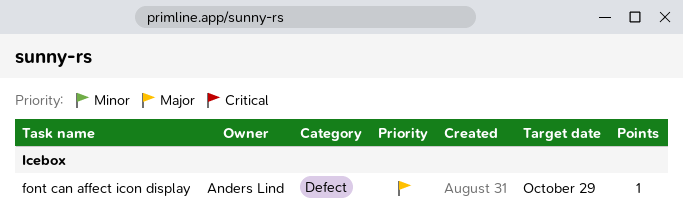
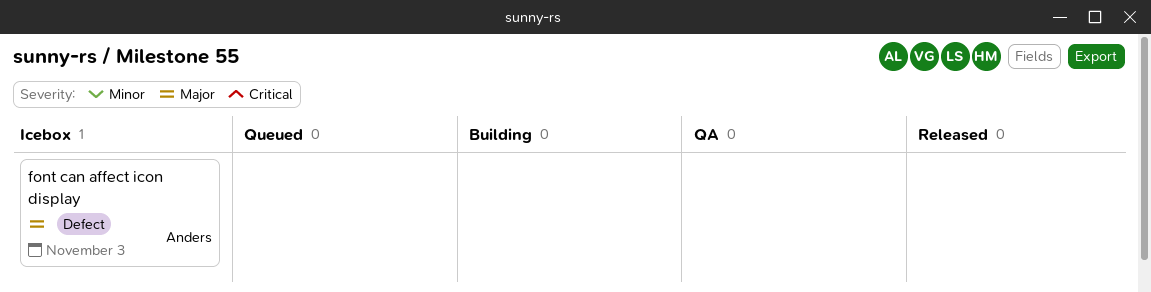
font can affect icon display, due: Oct 29 -> Nov 3

